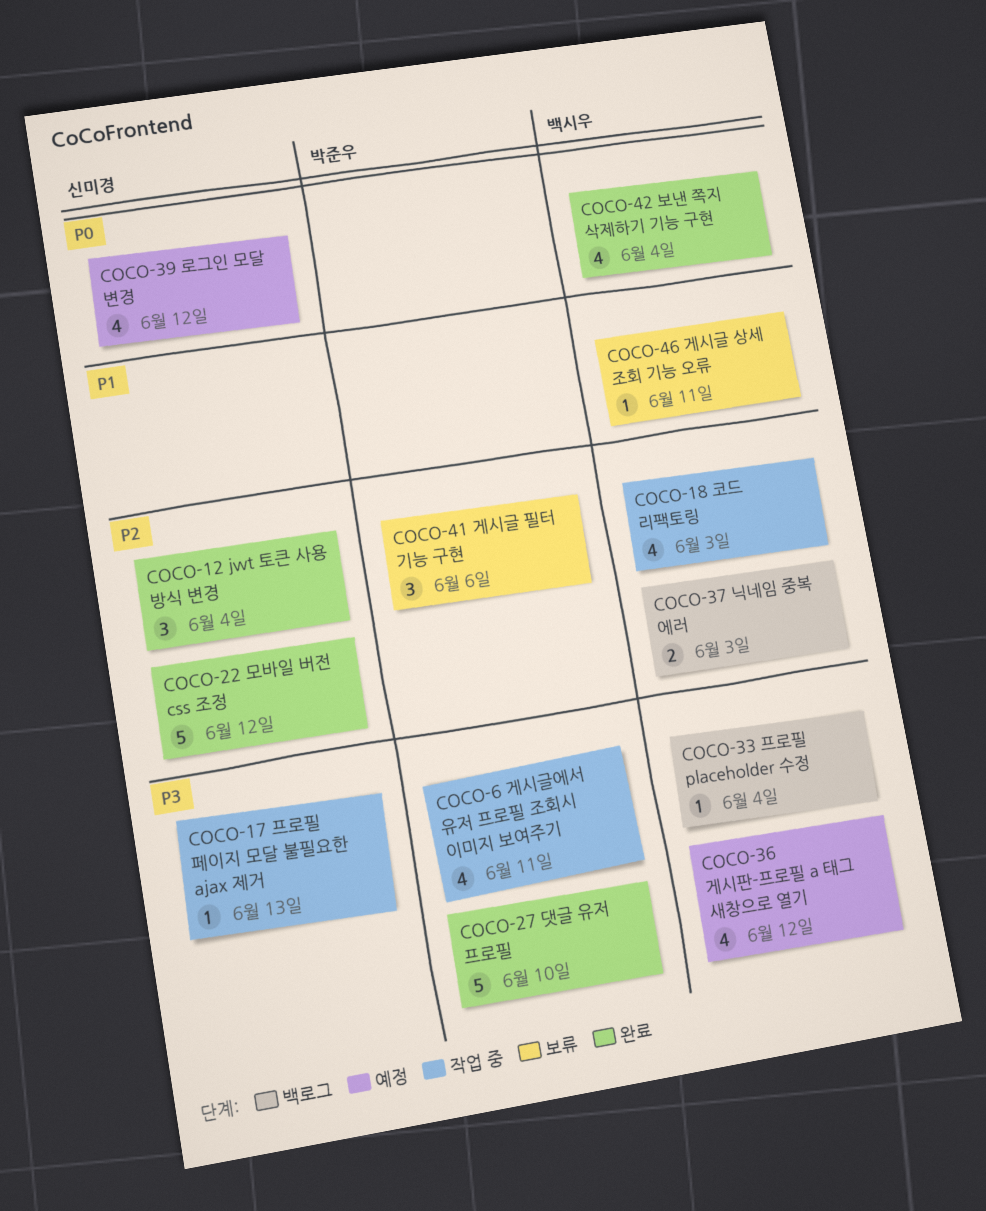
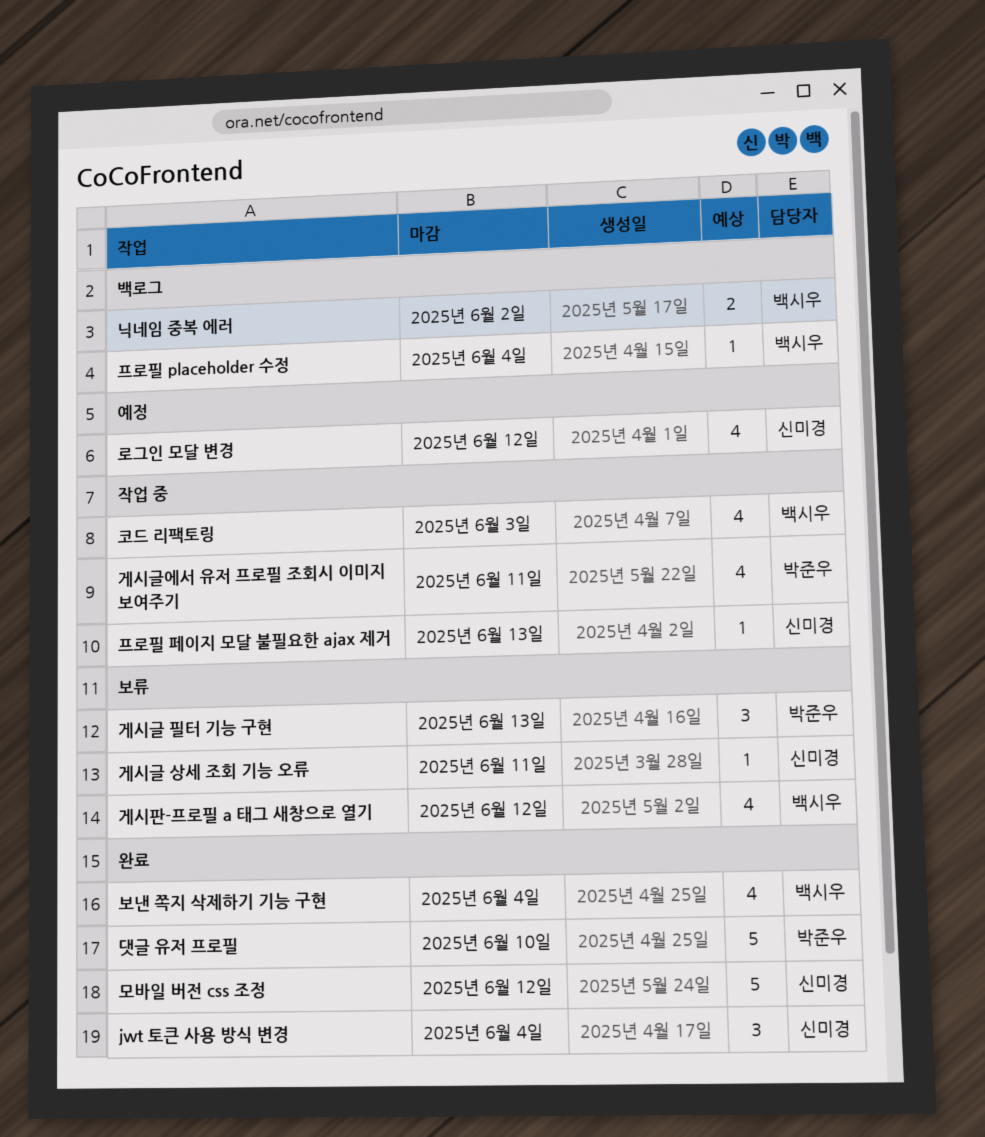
게시글 상세 조회 기능 오류, owner: 백시우 -> 신미경
게시글 필터 기능 구현, due: Jun 6 -> Jun 13
게시판-프로필 a 태그 새창으로 열기, status: 예정 -> 보류
닉네임 중복 에러, due: Jun 3 -> Jun 2

